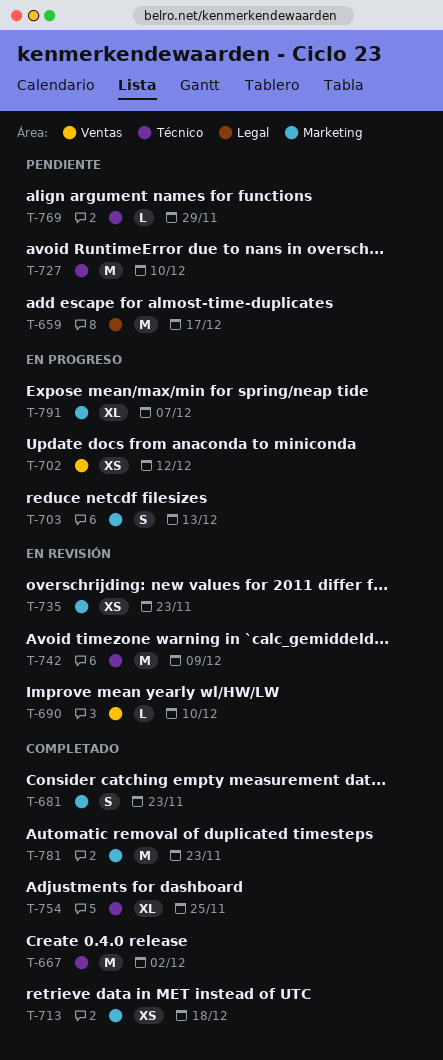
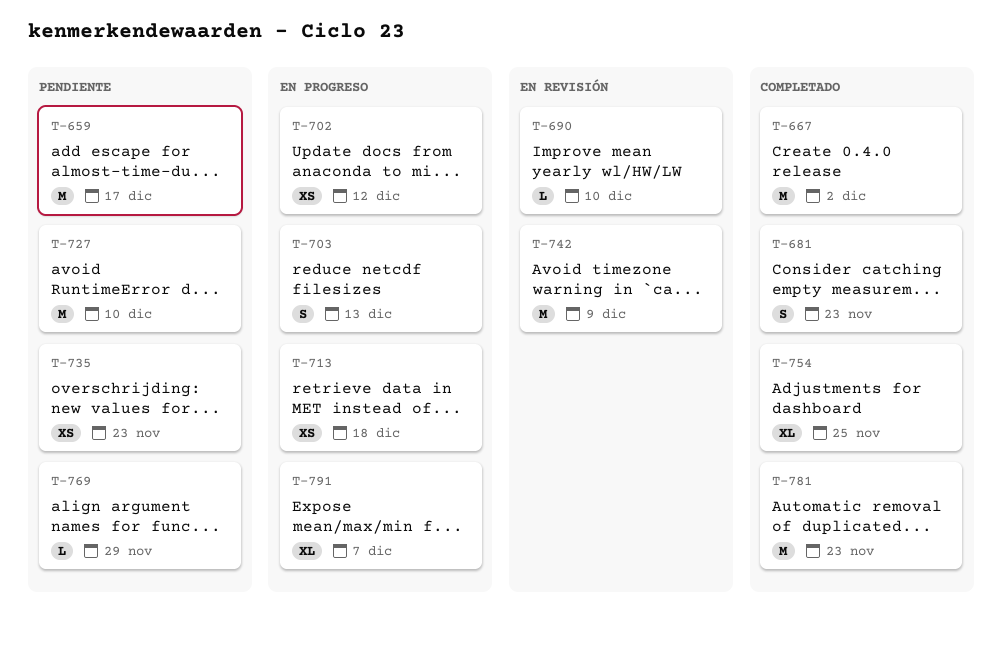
T-713, status: Completado -> En progreso
T-735, status: En revisión -> Pendiente

